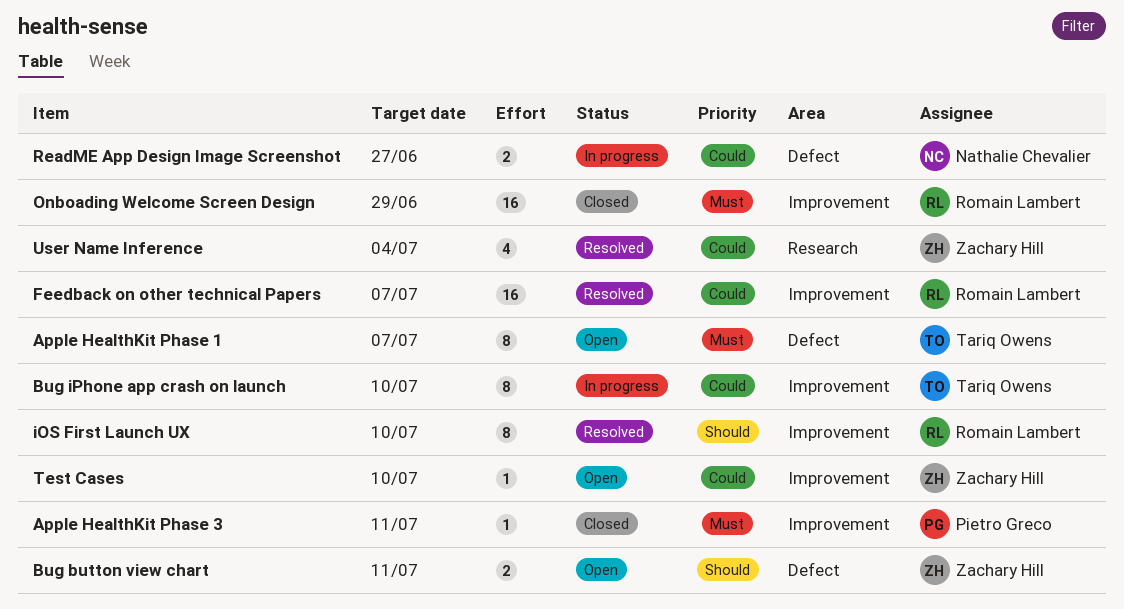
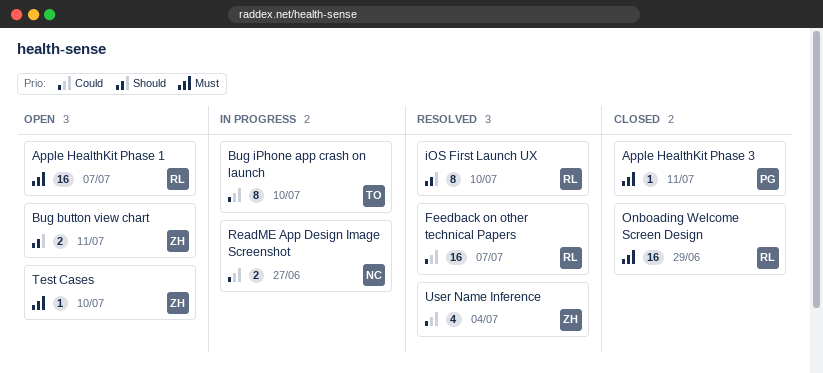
Apple HealthKit Phase 1, owner: Tariq Owens -> Romain Lambert
Apple HealthKit Phase 1, estimate: 8 -> 16
Test Cases, priority: Could -> Must

